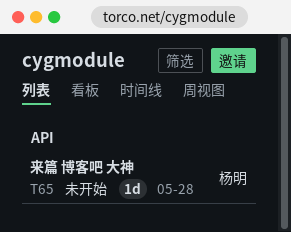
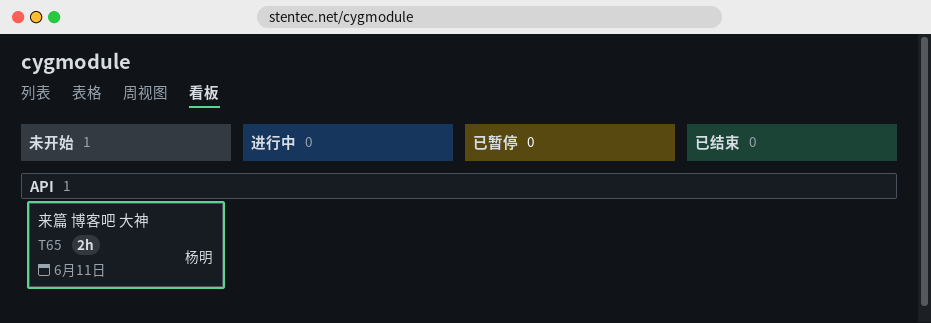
T65, estimate: 1d -> 2h
T65, due: May 28 -> Jun 11

